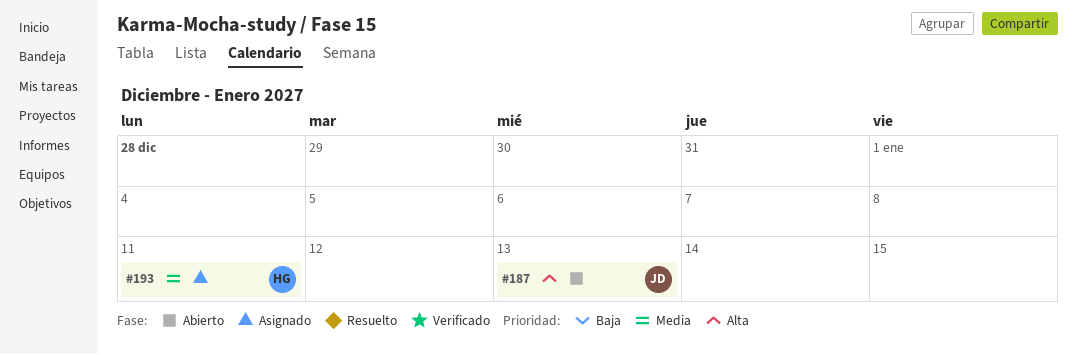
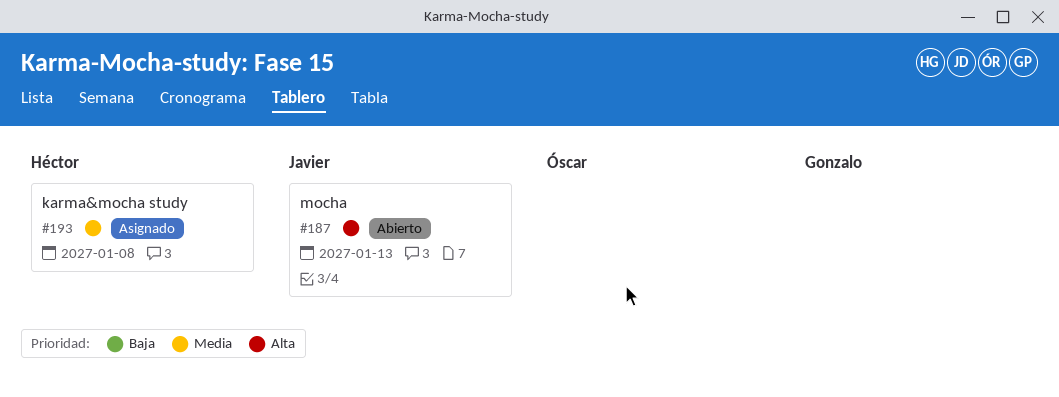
#193, due: Jan 11 -> Jan 8

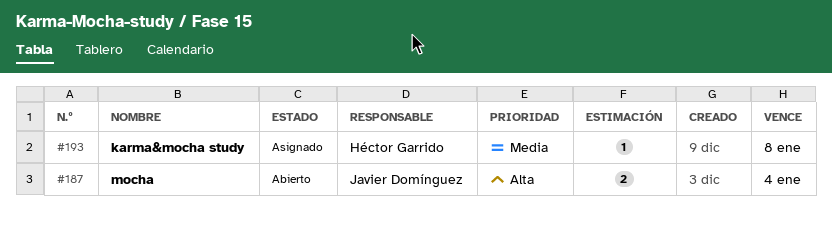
#187, due: Jan 13 -> Jan 4

